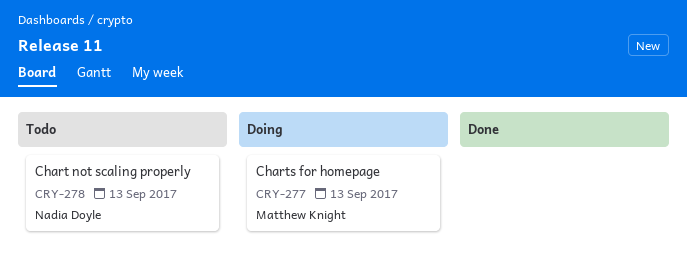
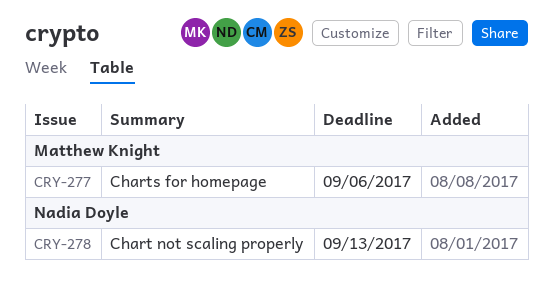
CRY-277, due: Sep 13 -> Sep 6

